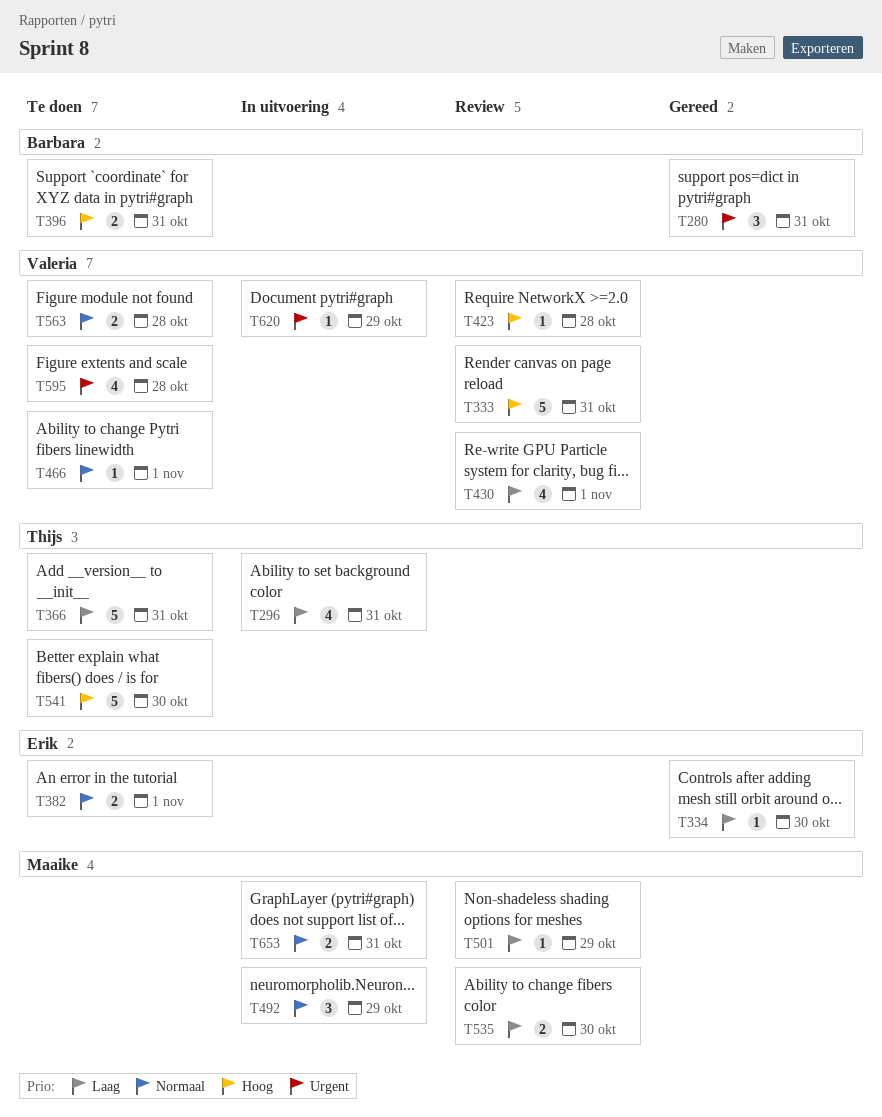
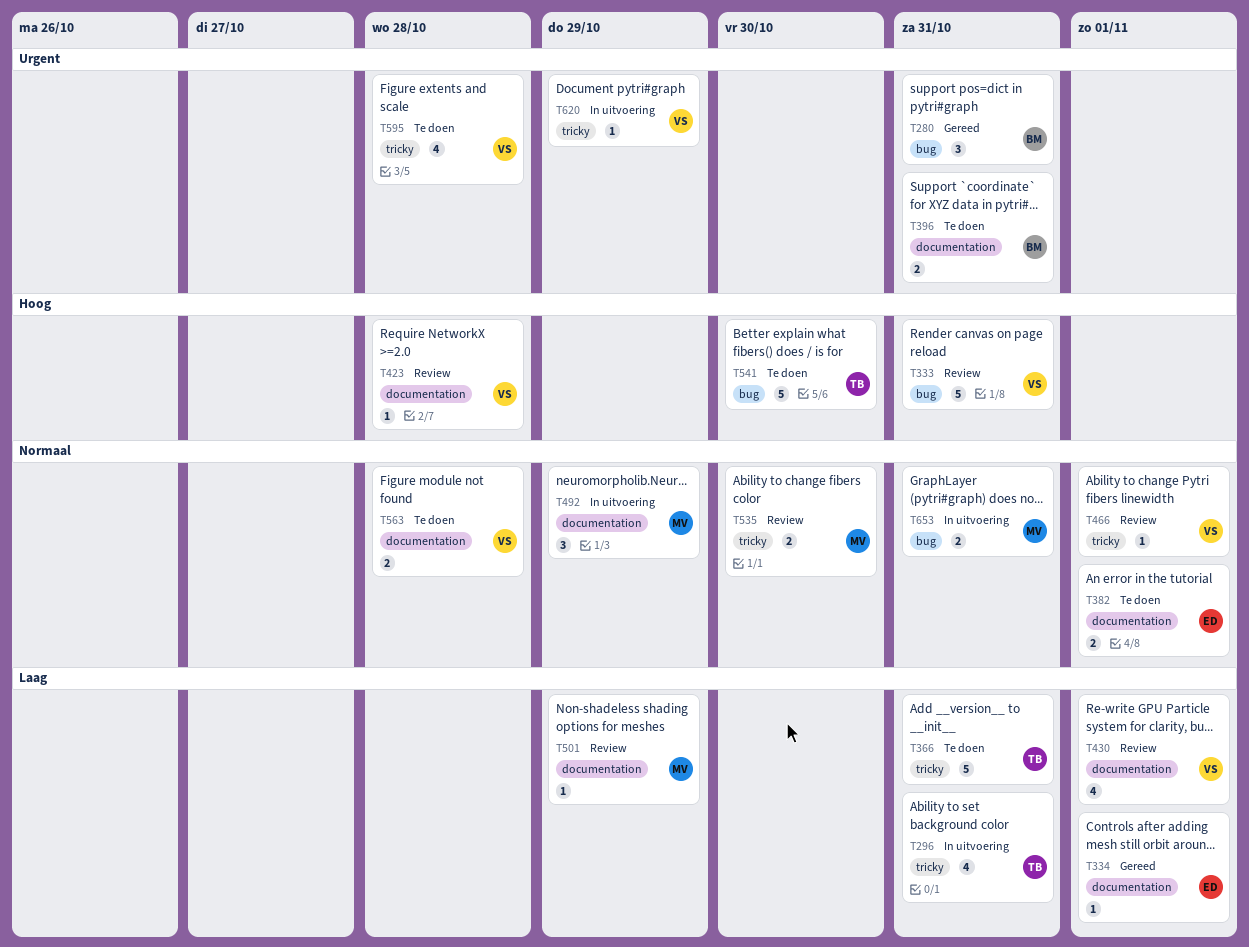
T334, due: Oct 30 -> Nov 1
T396, priority: Hoog -> Urgent
T466, status: Te doen -> Review
T535, priority: Laag -> Normaal

